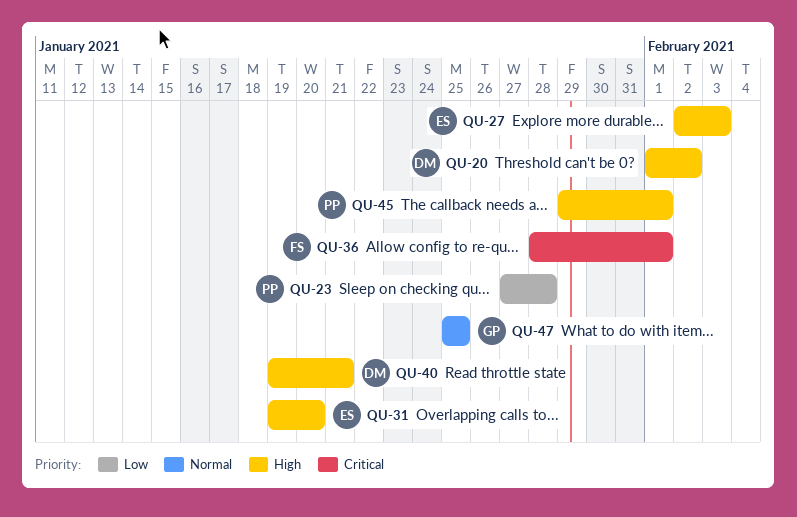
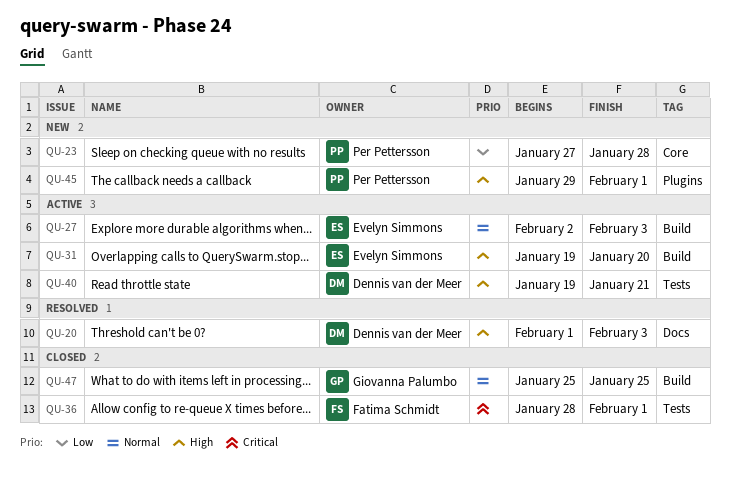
QU-20, due: Feb 2 -> Feb 3
QU-27, priority: High -> Normal

